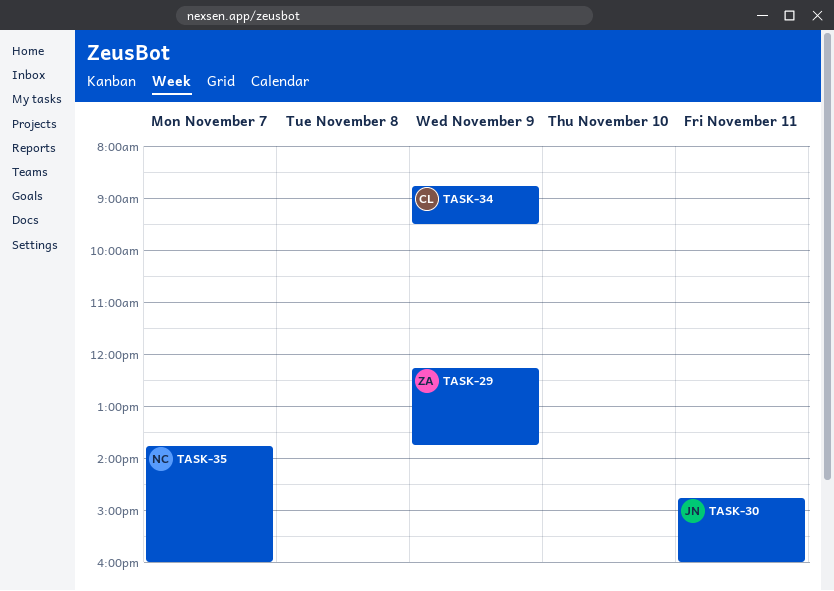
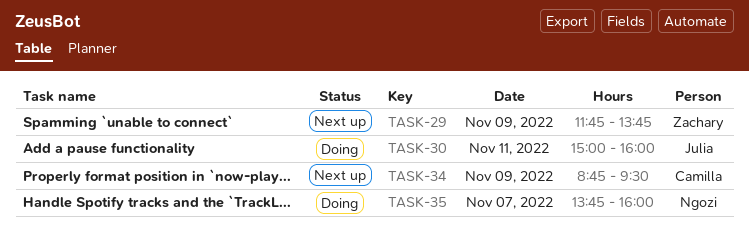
TASK-29, begins: 12:15 -> 11:45
TASK-30, begins: 14:45 -> 15:00

